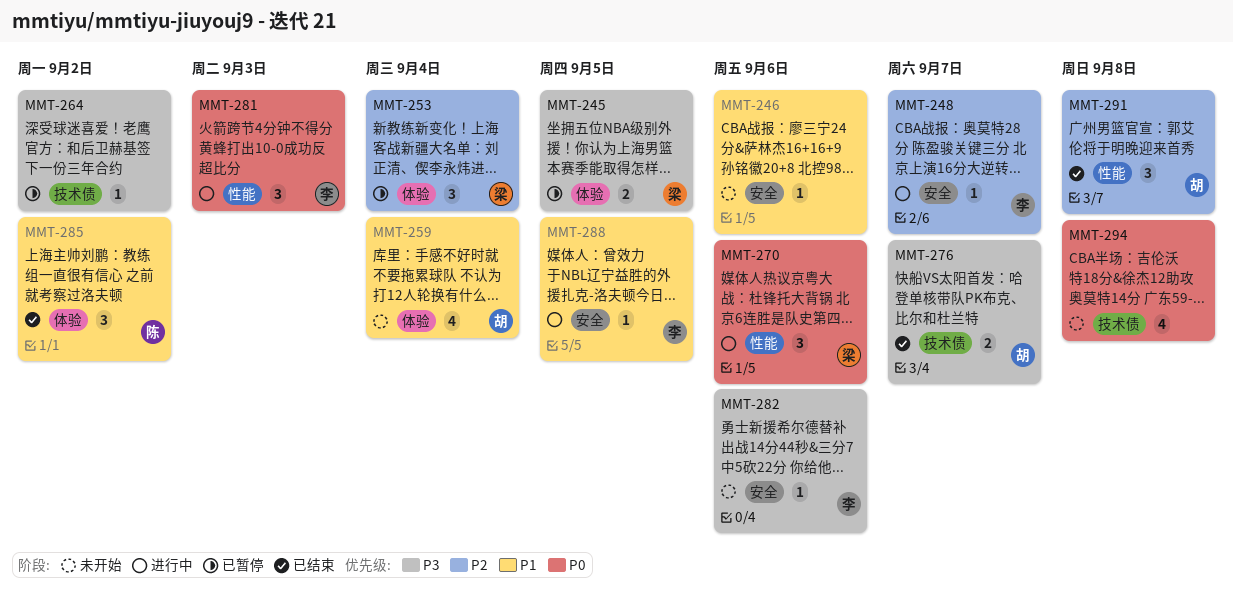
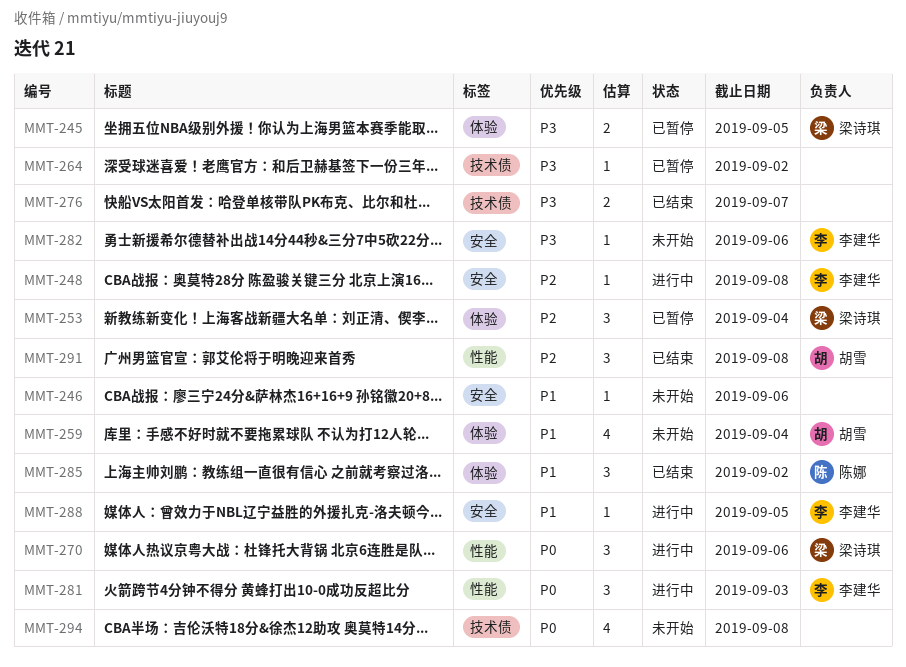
MMT-248, due: Sep 7 -> Sep 8
MMT-276, owner: 胡雪 -> none

